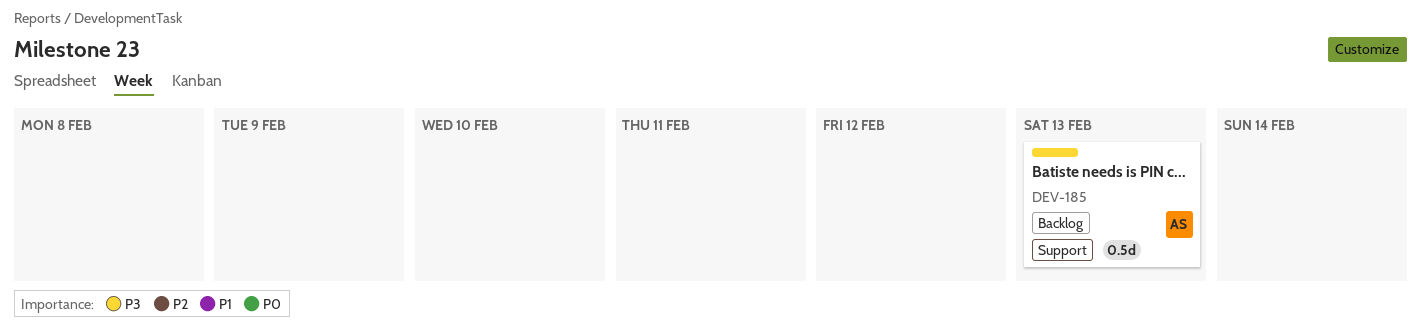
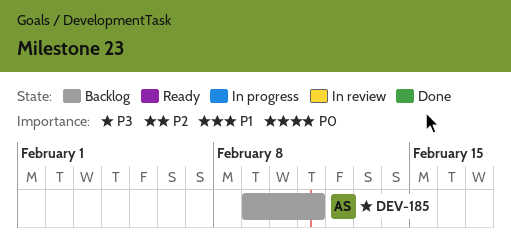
DEV-185, due: Feb 13 -> Feb 11

